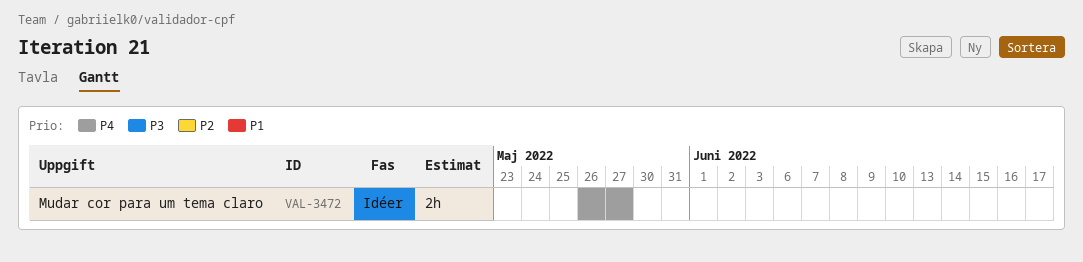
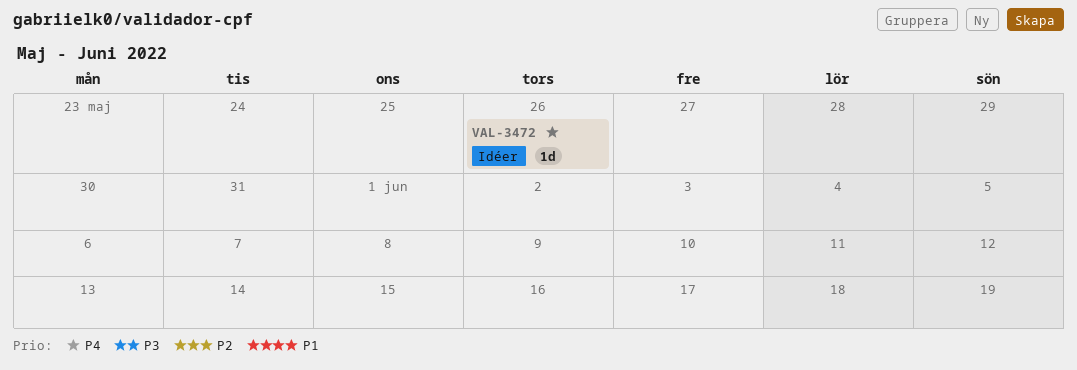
VAL-3472, estimate: 2h -> 1d
VAL-3472, due: May 27 -> May 26

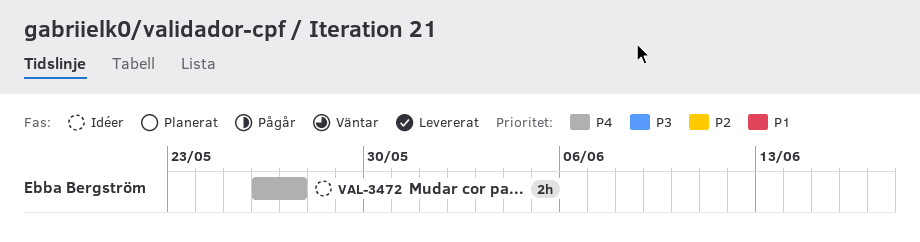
VAL-3472, estimate: 1d -> 2h
VAL-3472, due: May 26 -> May 27

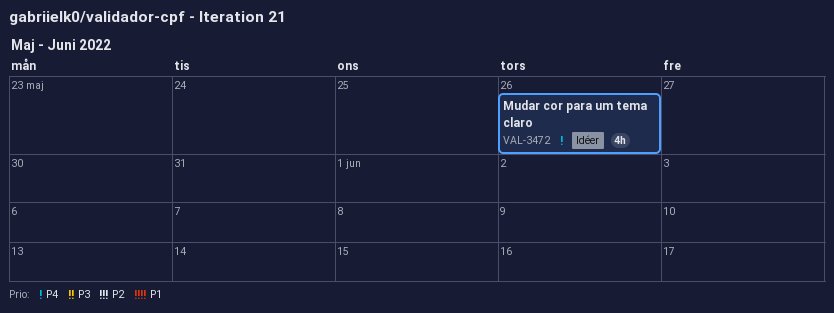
VAL-3472, estimate: 2h -> 4h
VAL-3472, due: May 27 -> May 26

